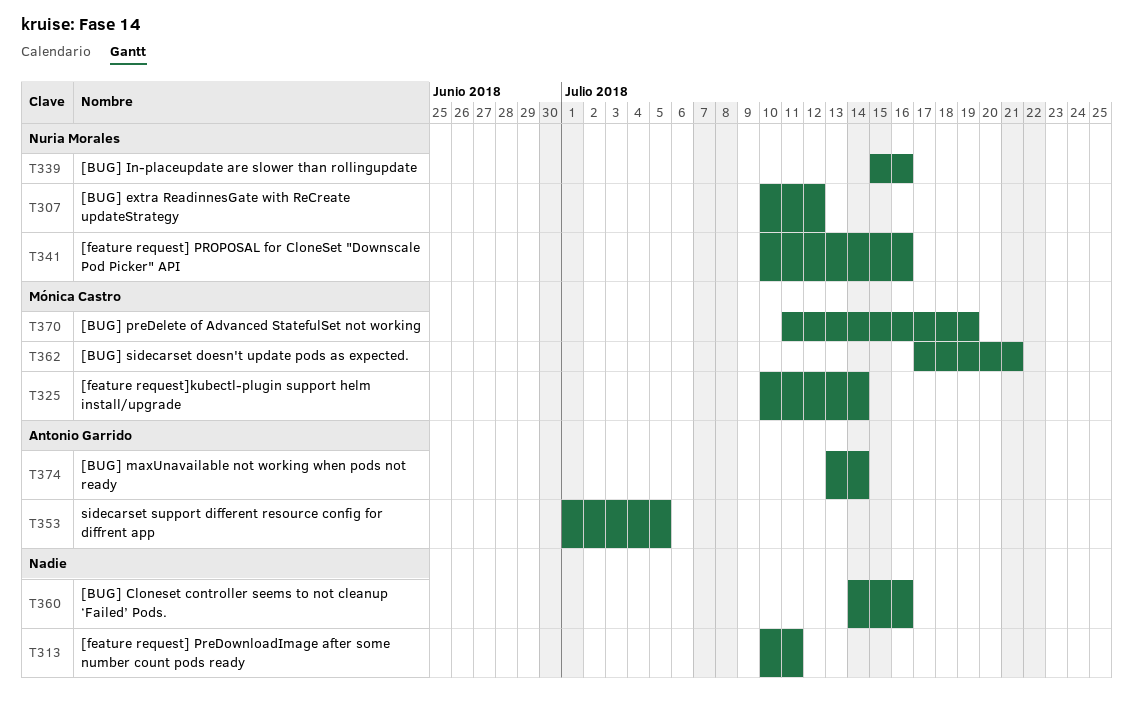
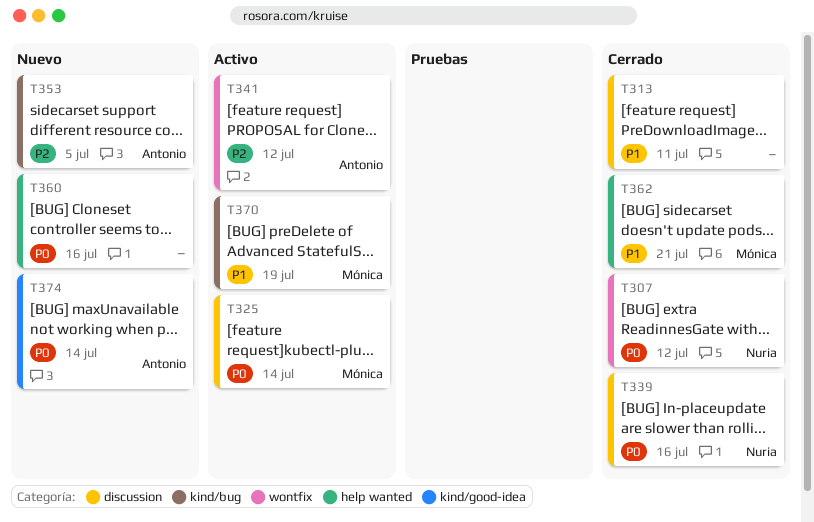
T341, owner: Nuria Morales -> Antonio Garrido
T341, due: Jul 16 -> Jul 12

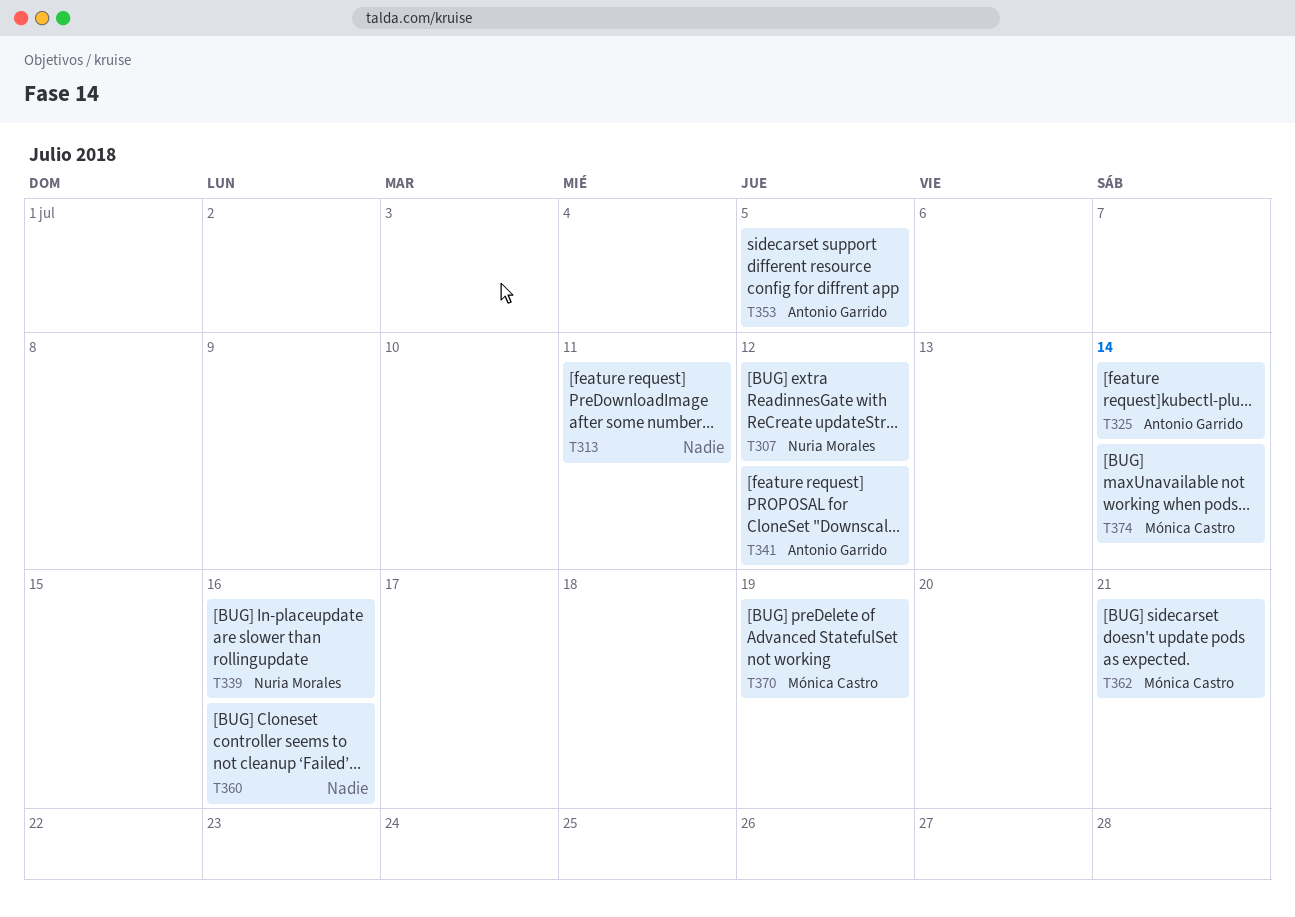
T325, owner: Mónica Castro -> Antonio Garrido
T374, owner: Antonio Garrido -> Mónica Castro

